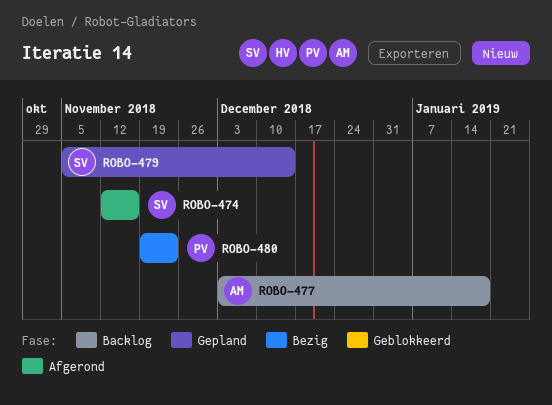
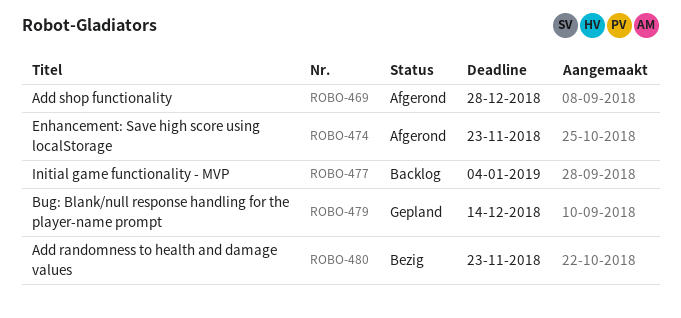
ROBO-469: none -> present
ROBO-474, due: Nov 16 -> Nov 23
ROBO-477, due: Jan 18 -> Jan 4

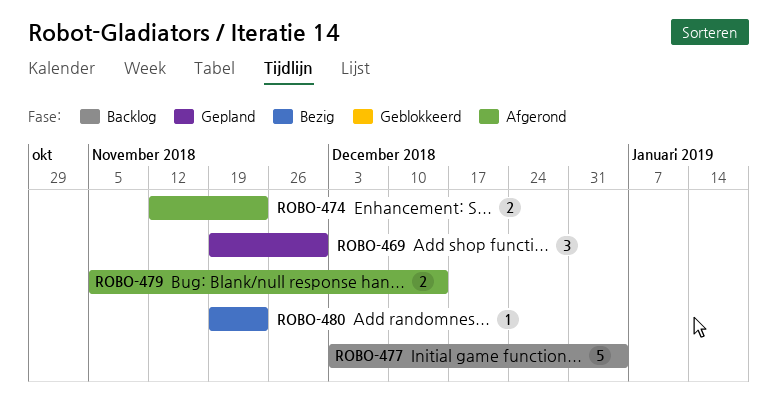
ROBO-469, status: Afgerond -> Gepland
ROBO-469, due: Dec 28 -> Nov 30
ROBO-479, status: Gepland -> Afgerond

